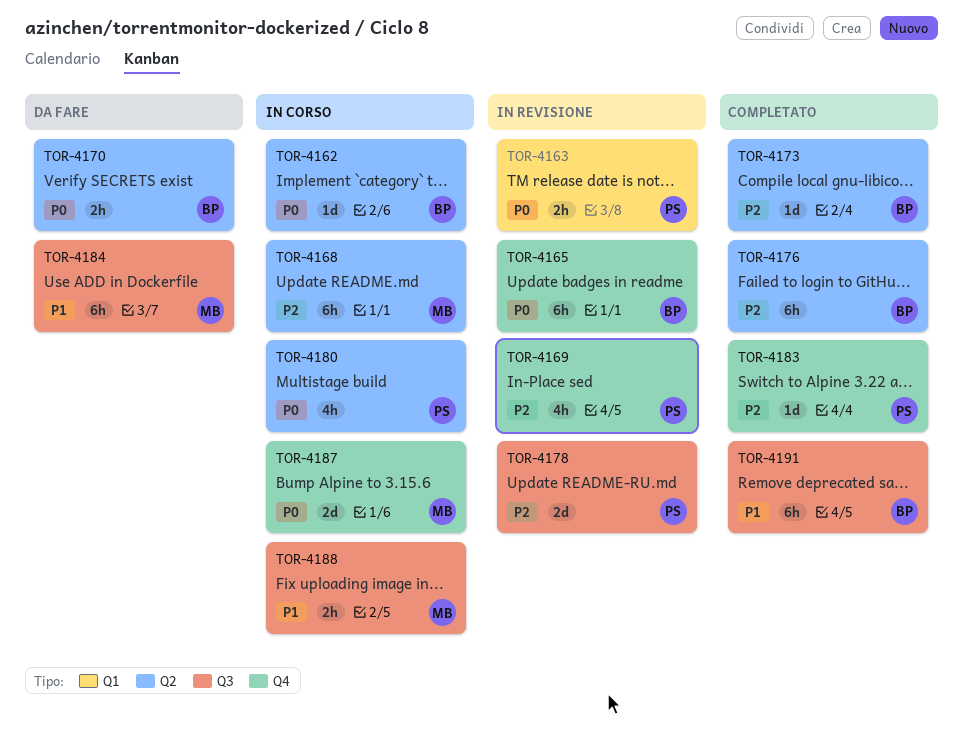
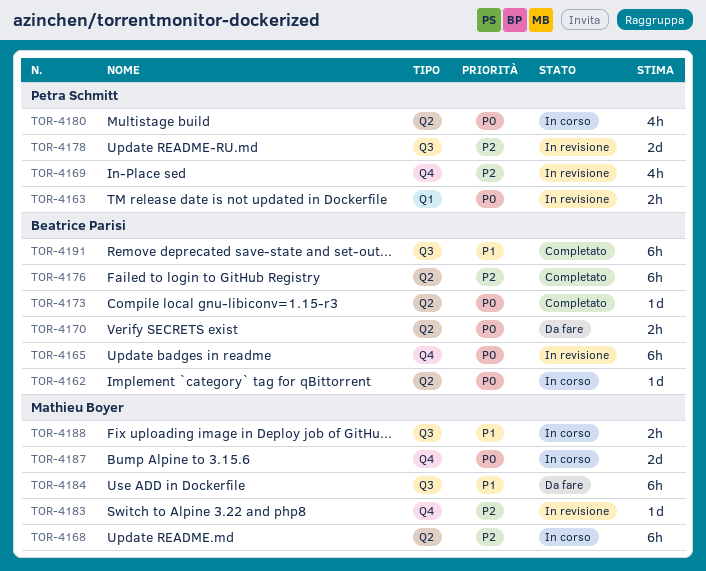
TOR-4173, priority: P2 -> P0
TOR-4183, status: Completato -> In revisione
TOR-4183, owner: Petra Schmitt -> Mathieu Boyer

